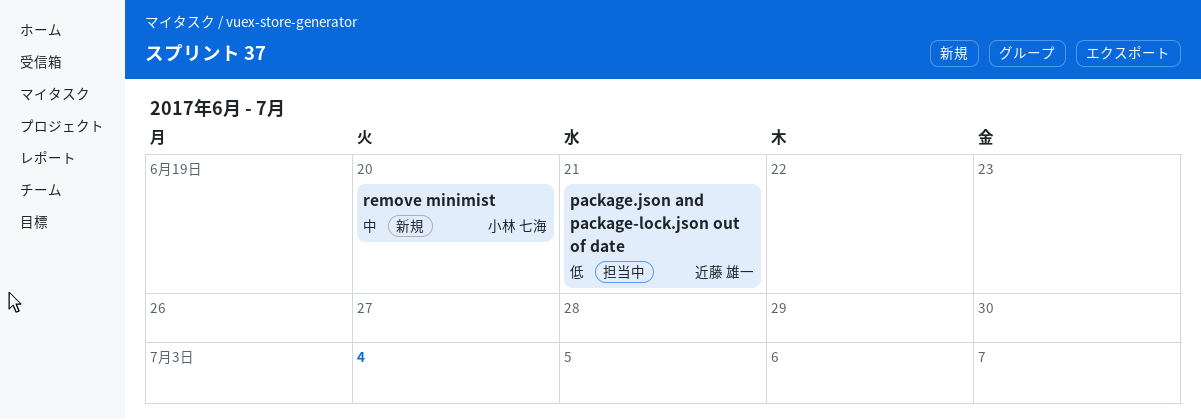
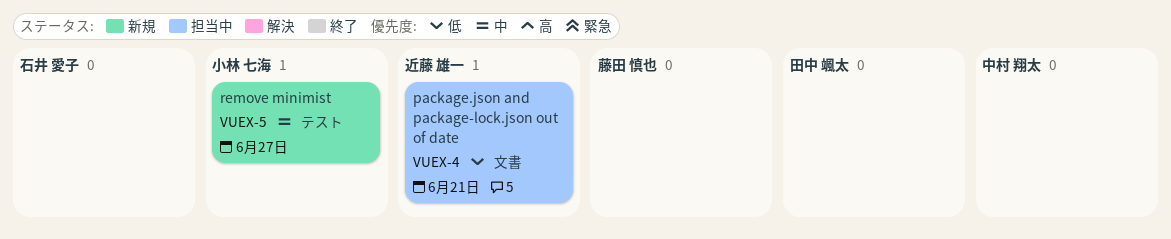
remove minimist, due: Jun 20 -> Jun 27

